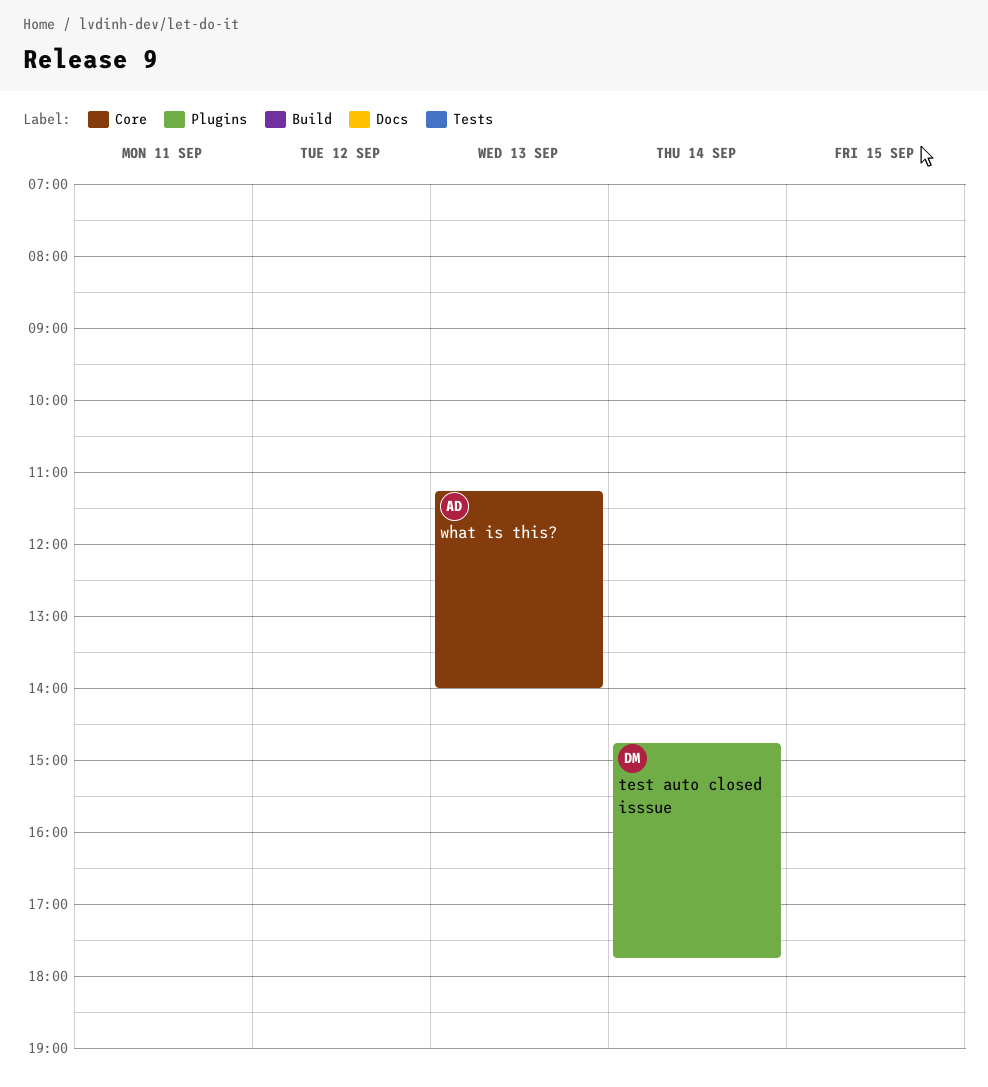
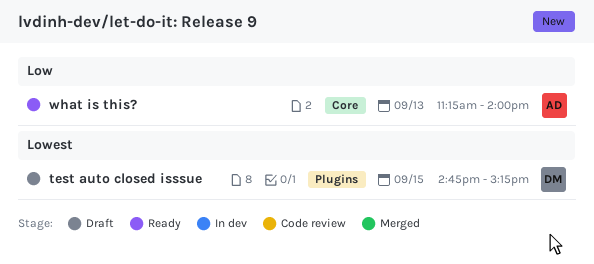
test auto closed isssue, day: Sep 14 -> Sep 15
test auto closed isssue, ends: 17:45 -> 15:15

